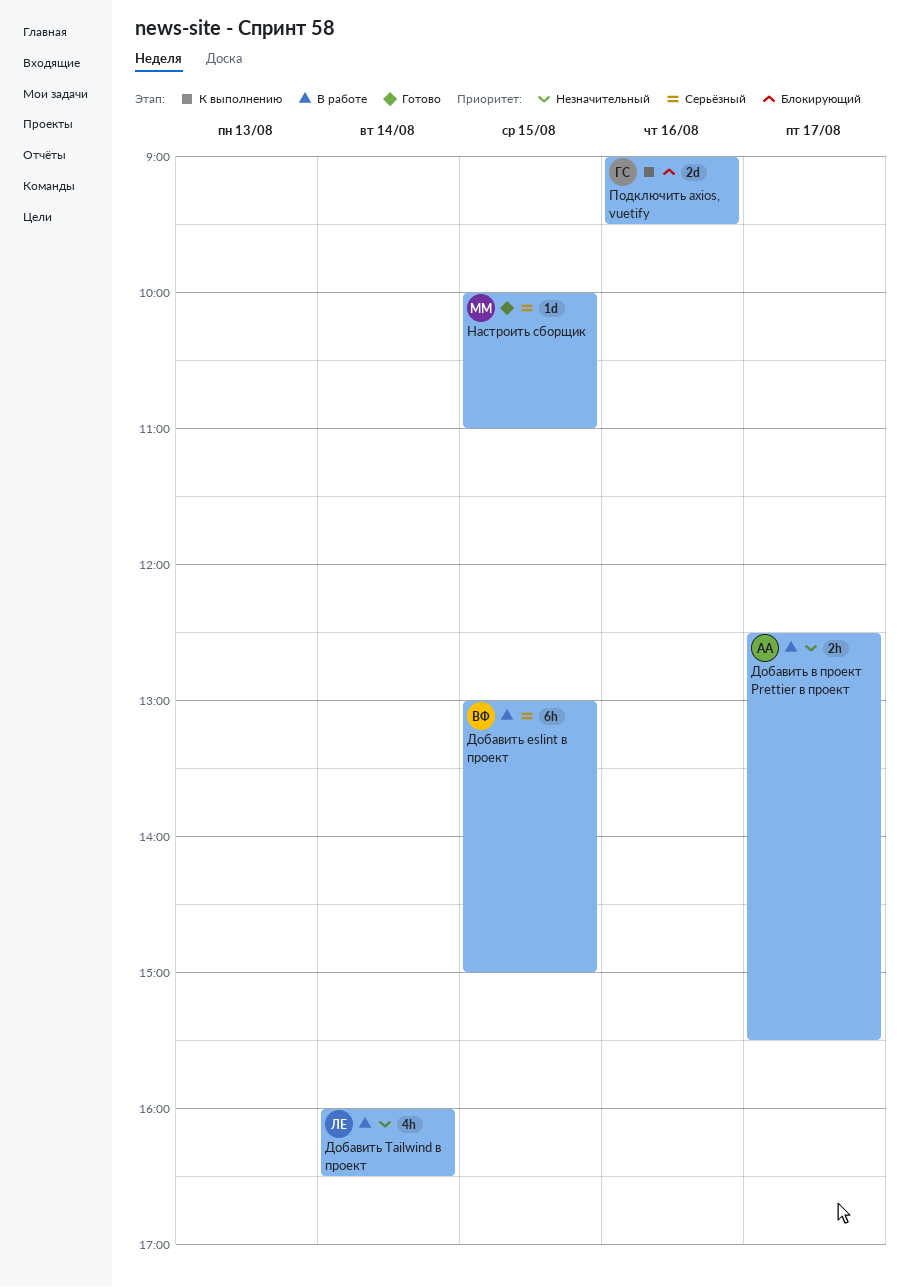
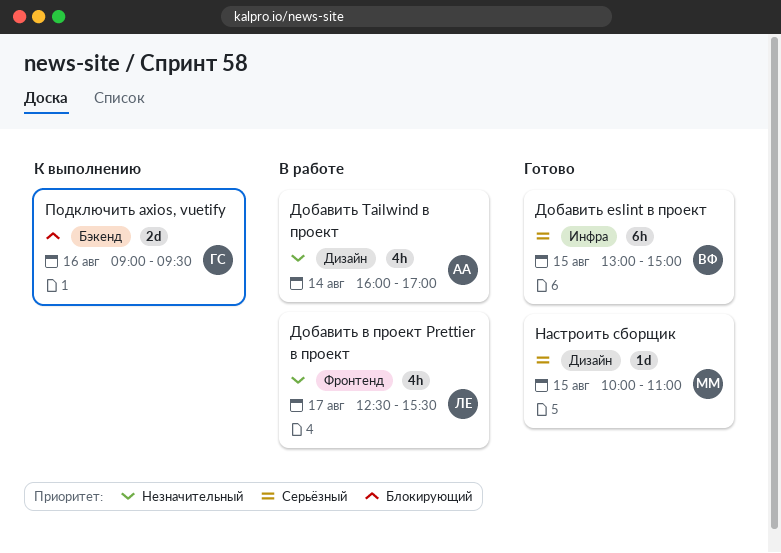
Добавить eslint в проект, status: В работе -> Готово
Добавить Tailwind в проект, owner: ЛЕ -> АА
Добавить Tailwind в проект, ends: 16:30 -> 17:00
Добавить в проект Prettier в проект, owner: АА -> ЛЕ
Добавить в проект Prettier в проект, estimate: 2h -> 4h

